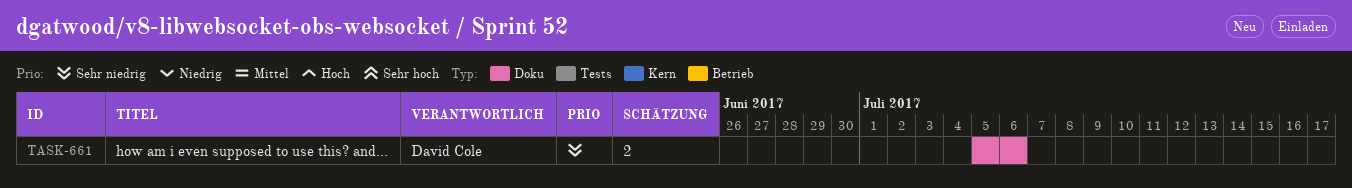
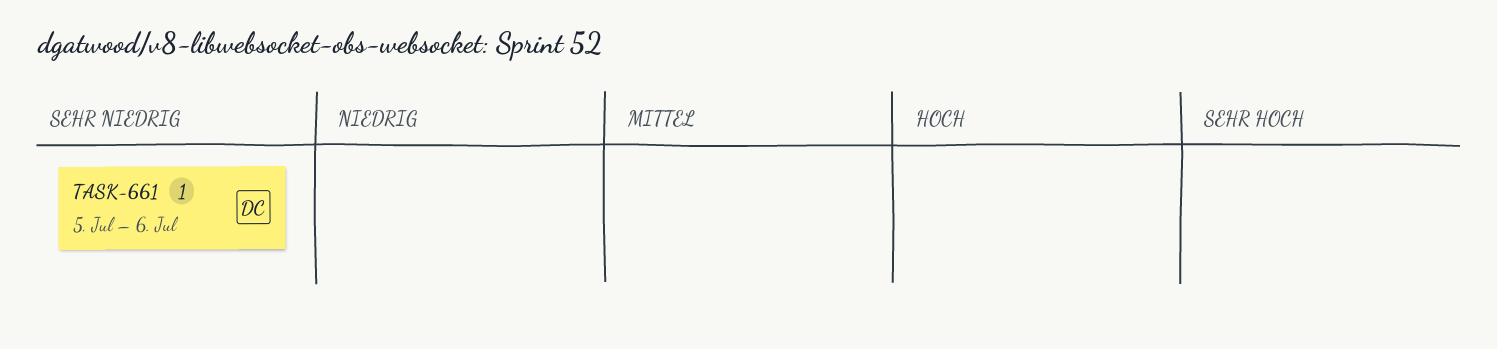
TASK-661, estimate: 2 -> 1

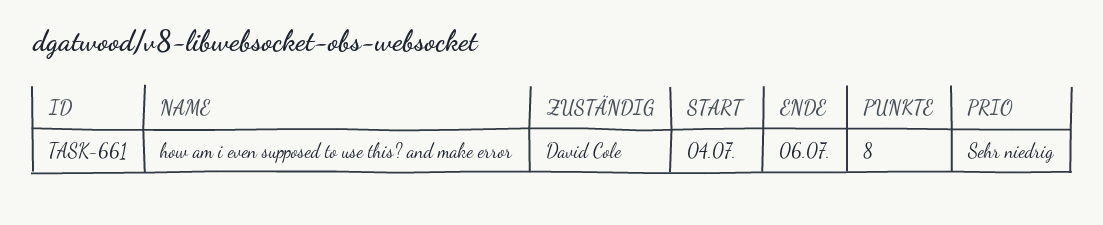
TASK-661, estimate: 1 -> 8
TASK-661, start: Jul 5 -> Jul 4

